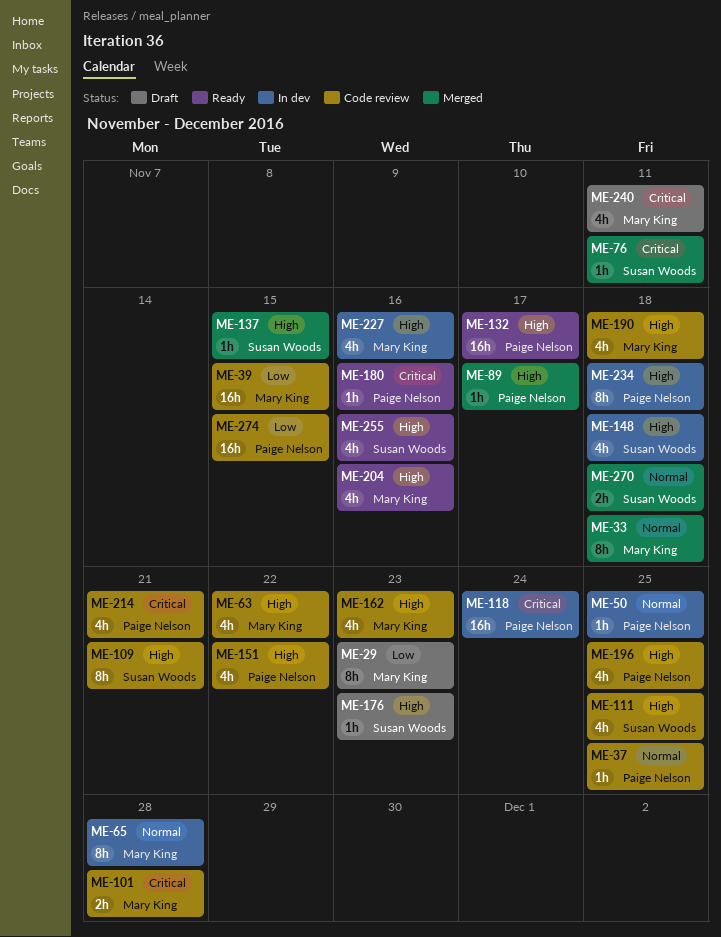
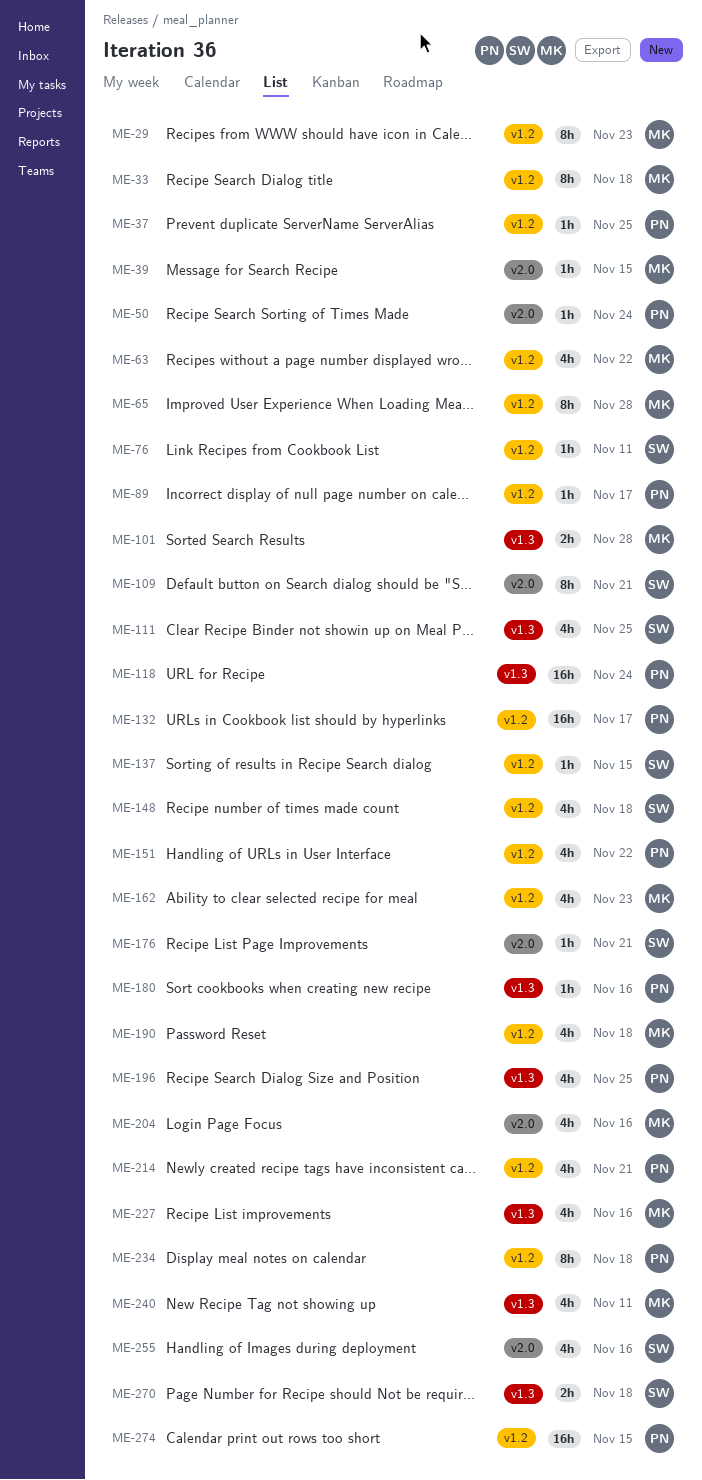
ME-39, estimate: 16h -> 1h
ME-50, due: Nov 25 -> Nov 24
ME-176, due: Nov 23 -> Nov 21

